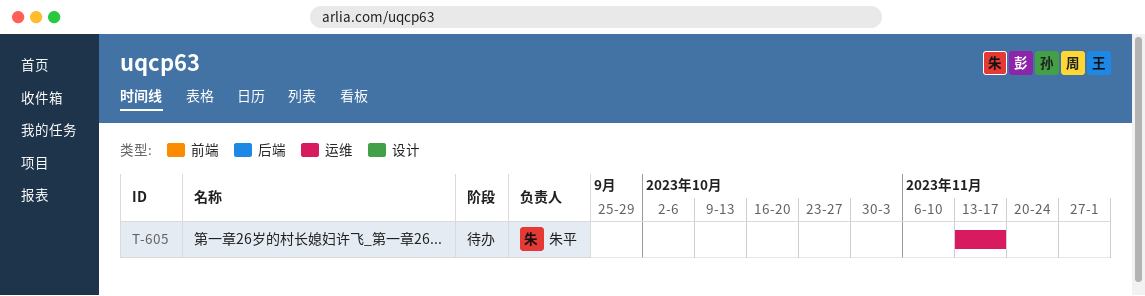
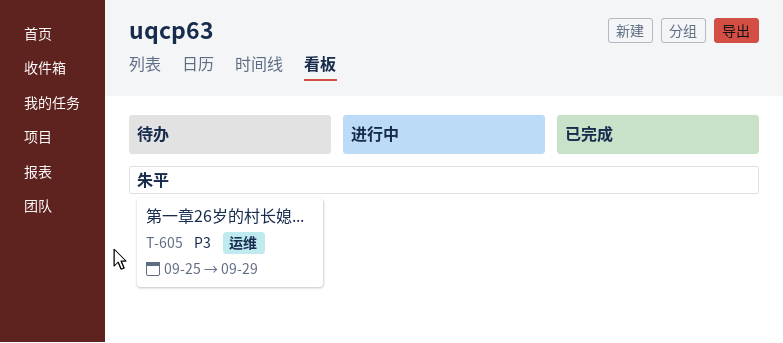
T-605, start: Nov 13 -> Sep 25
T-605, due: Nov 17 -> Sep 29

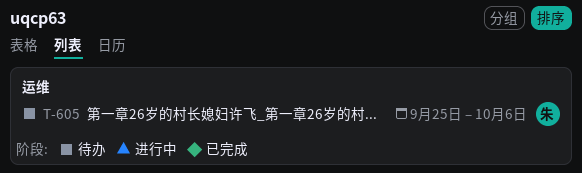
T-605, due: Sep 29 -> Oct 6

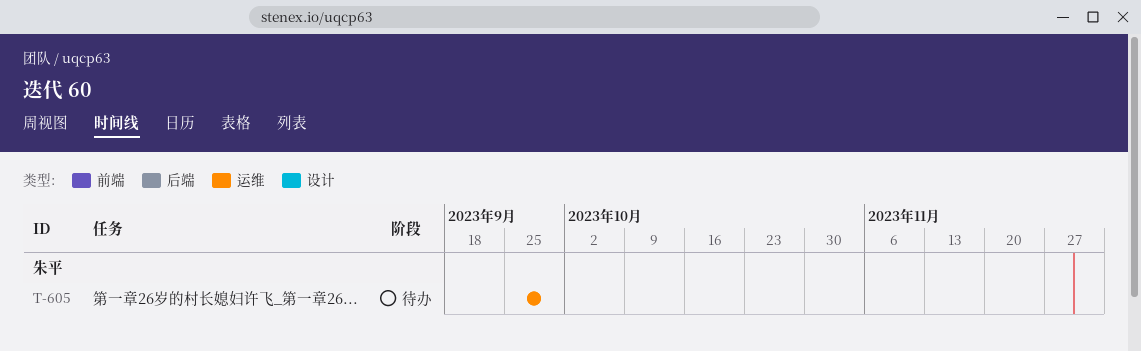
T-605, due: Oct 6 -> Sep 29

